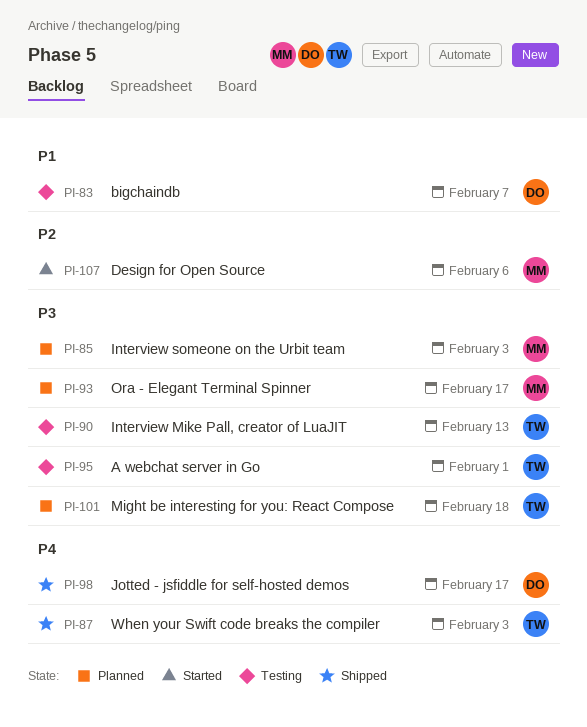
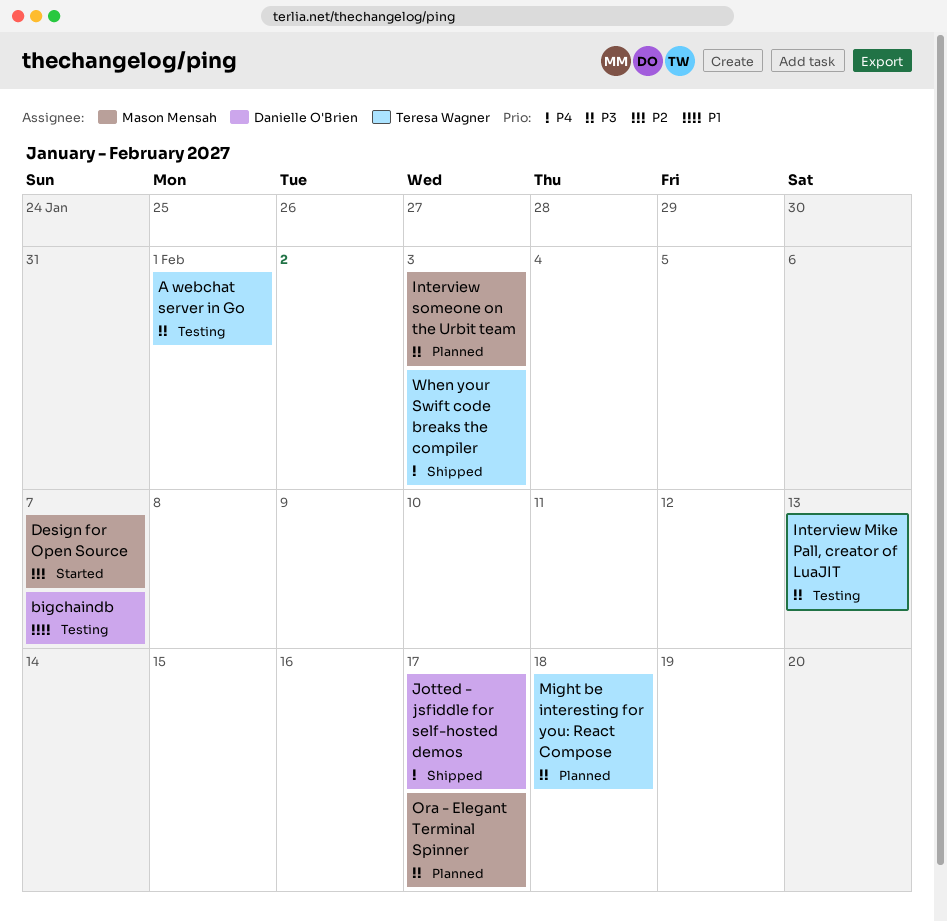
Design for Open Source, due: Feb 6 -> Feb 7

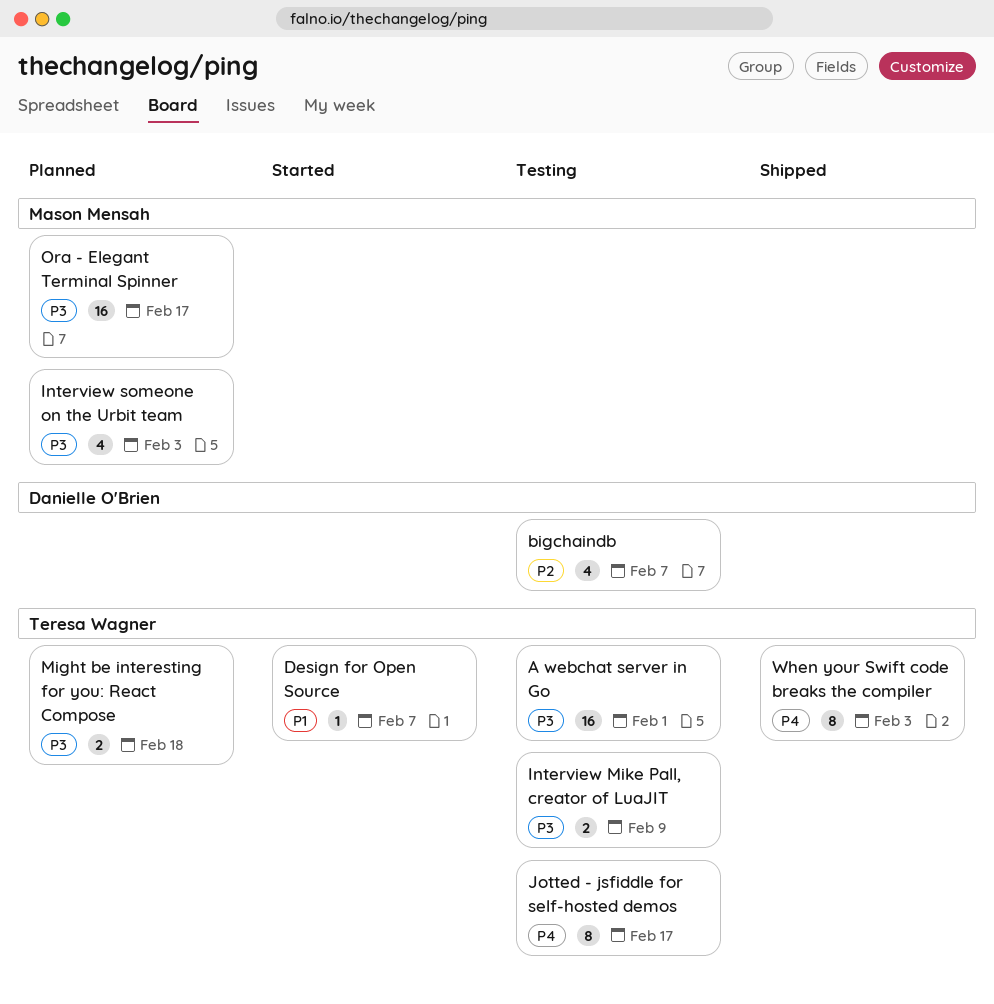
bigchaindb, priority: P1 -> P2
Design for Open Source, owner: Mason Mensah -> Teresa Wagner
Design for Open Source, priority: P2 -> P1
Interview Mike Pall, creator of LuaJIT, due: Feb 13 -> Feb 9
Jotted - jsfiddle for self-hosted demos, status: Shipped -> Testing
Jotted - jsfiddle for self-hosted demos, owner: Danielle O'Brien -> Teresa Wagner

